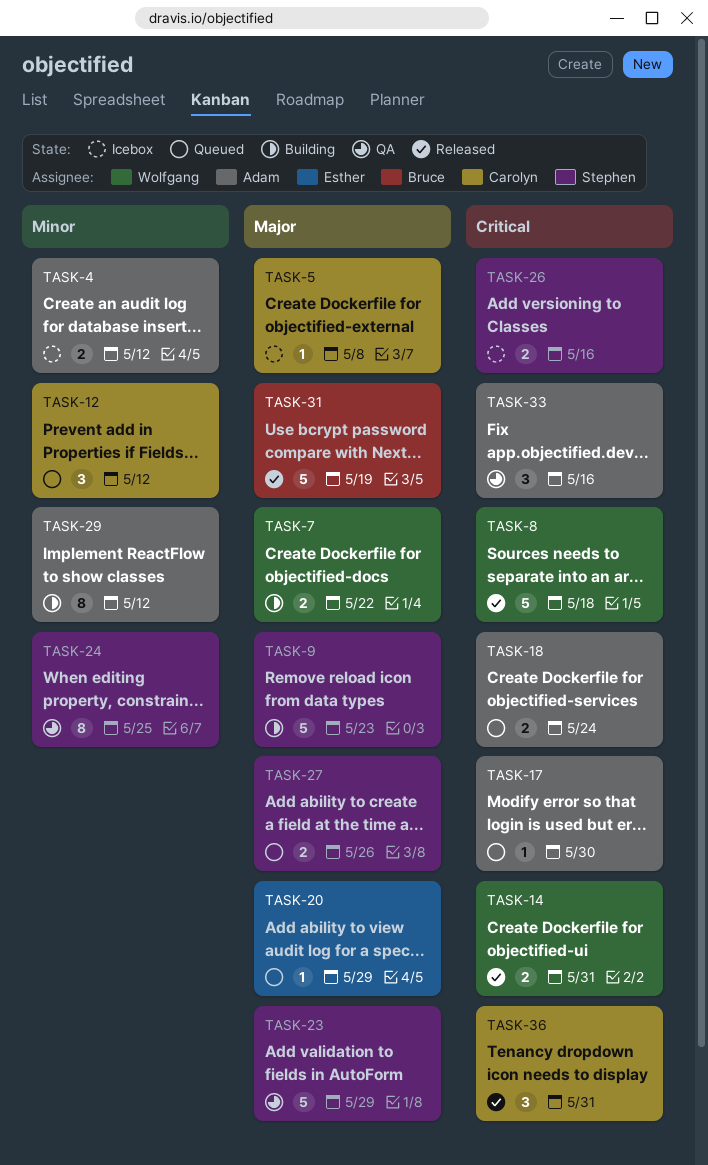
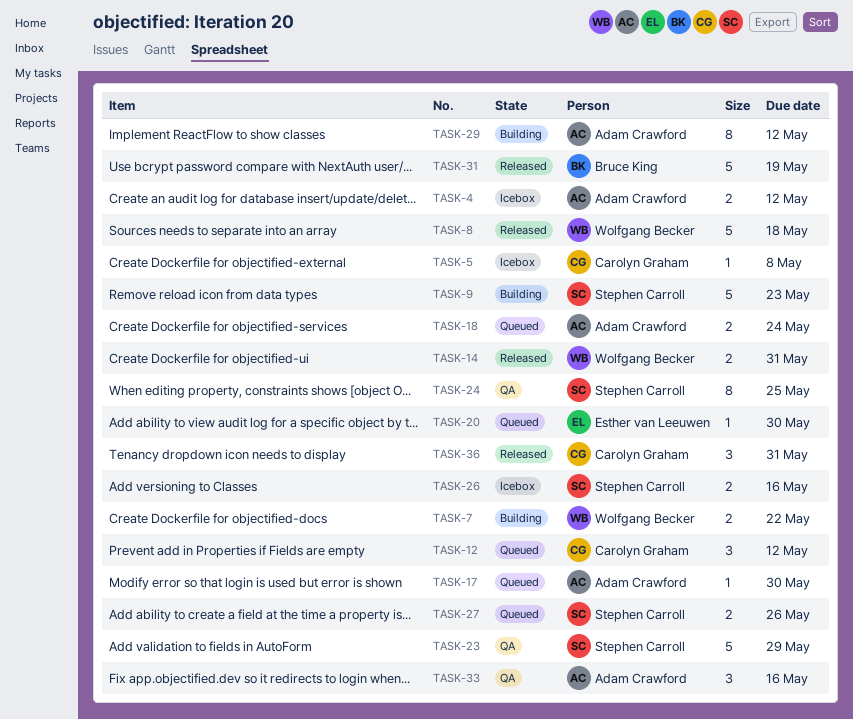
TASK-20, due: May 29 -> May 30

